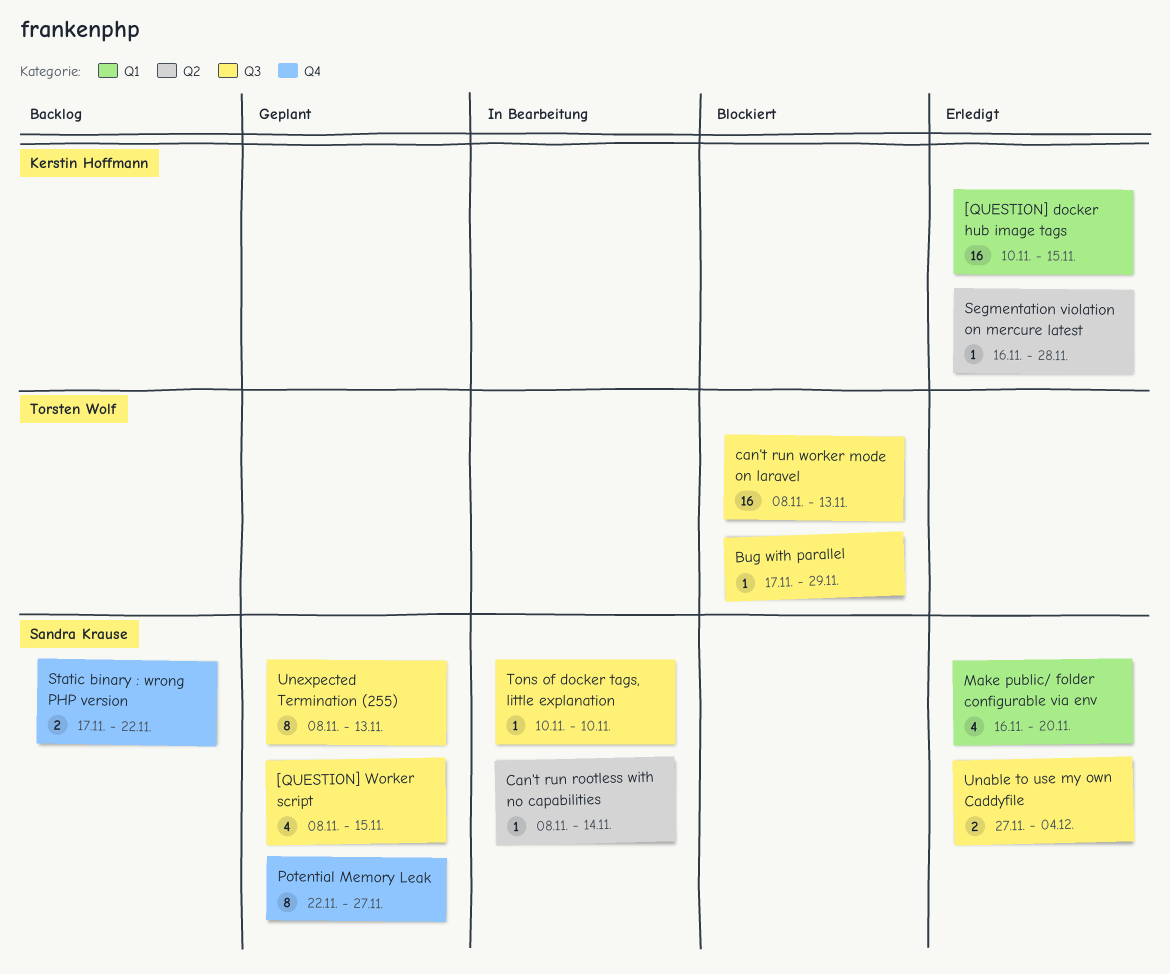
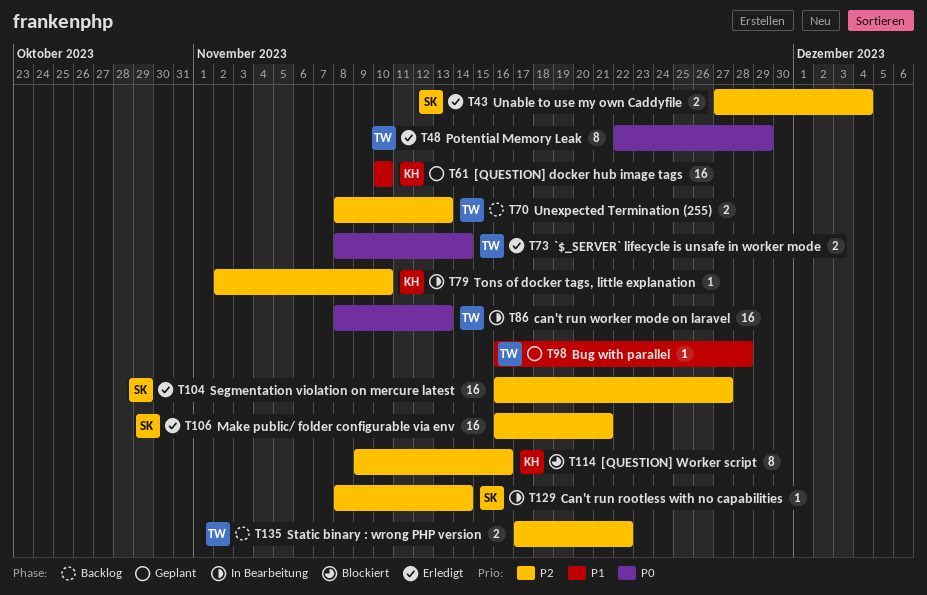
[QUESTION] docker hub image tags, status: Erledigt -> Geplant
[QUESTION] docker hub image tags, due: Nov 15 -> Nov 10
[QUESTION] Worker script, status: Geplant -> Blockiert
[QUESTION] Worker script, owner: Sandra Krause -> Kerstin Hoffmann
[QUESTION] Worker script, estimate: 4 -> 8
[QUESTION] Worker script, start: Nov 8 -> Nov 9
[QUESTION] Worker script, due: Nov 15 -> Nov 16
`$_SERVER` lifecycle is unsafe in worker mode: none -> present
Bug with parallel, status: Blockiert -> Geplant
Bug with parallel, start: Nov 17 -> Nov 16
Bug with parallel, due: Nov 29 -> Nov 28
can't run worker mode on laravel, status: Blockiert -> In Bearbeitung
Make public/ folder configurable via env, estimate: 4 -> 16
Make public/ folder configurable via env, due: Nov 20 -> Nov 21
Potential Memory Leak, status: Geplant -> Erledigt
Potential Memory Leak, owner: Sandra Krause -> Torsten Wolf
Potential Memory Leak, due: Nov 27 -> Nov 29
Segmentation violation on mercure latest, owner: Kerstin Hoffmann -> Sandra Krause
Segmentation violation on mercure latest, estimate: 1 -> 16
Segmentation violation on mercure latest, due: Nov 28 -> Nov 27
Static binary : wrong PHP version, owner: Sandra Krause -> Torsten Wolf
Tons of docker tags, little explanation, owner: Sandra Krause -> Kerstin Hoffmann
Tons of docker tags, little explanation, start: Nov 10 -> Nov 2
Unexpected Termination (255), status: Geplant -> Backlog
Unexpected Termination (255), owner: Sandra Krause -> Torsten Wolf
Unexpected Termination (255), estimate: 8 -> 2

